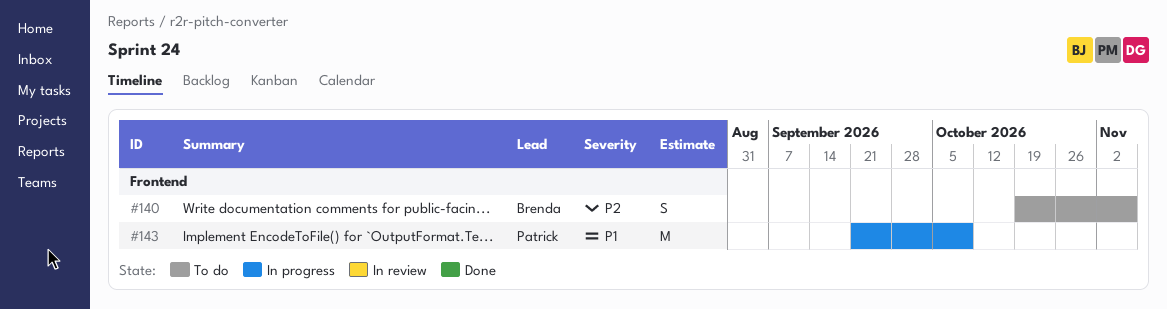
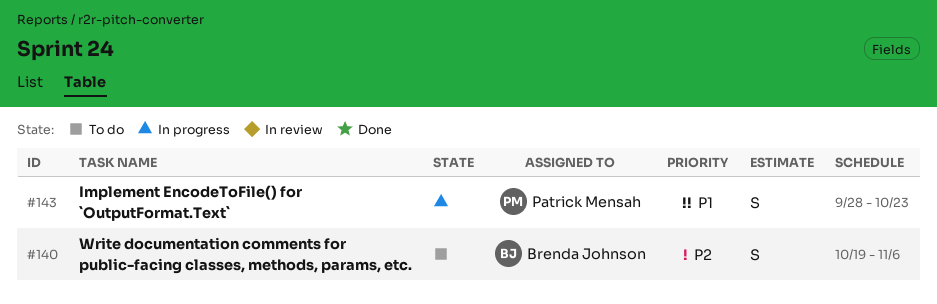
#143, estimate: M -> S
#143, start: Sep 21 -> Sep 28
#143, due: Oct 9 -> Oct 23

